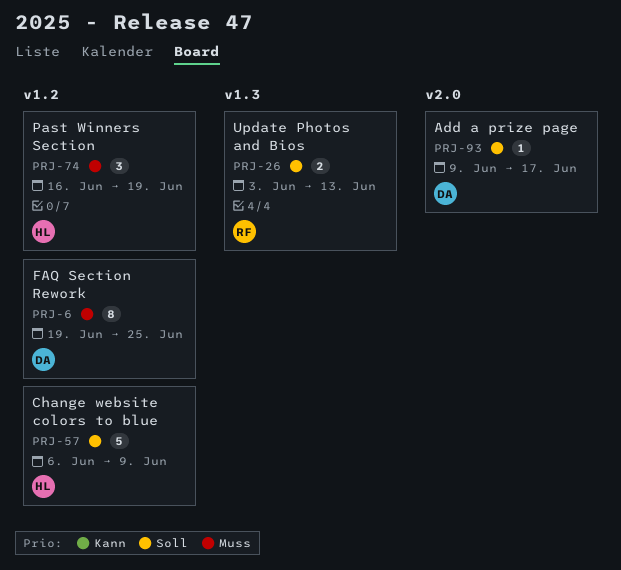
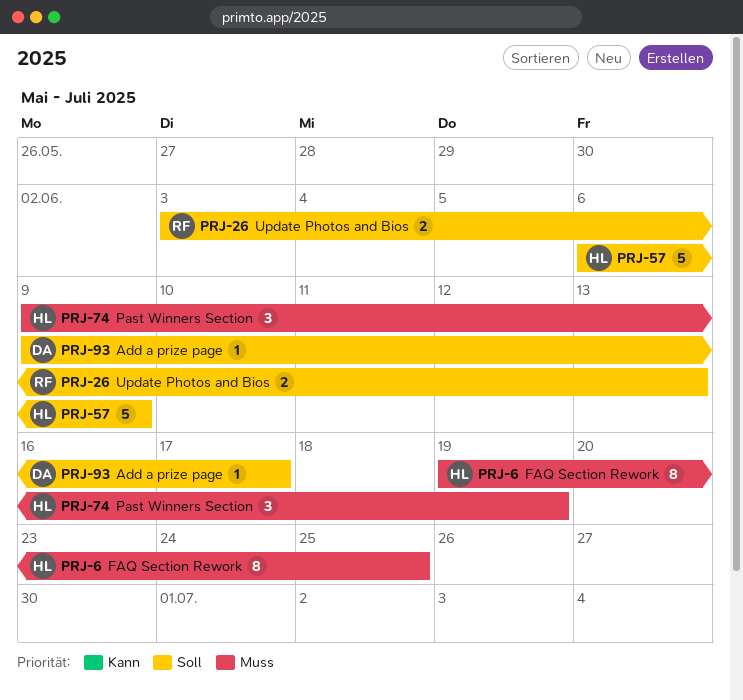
PRJ-6, owner: DA -> HL
PRJ-74, start: Jun 16 -> Jun 9

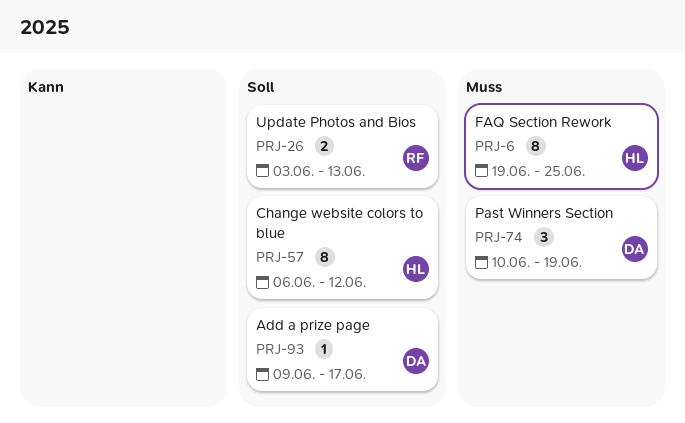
PRJ-57, estimate: 5 -> 8
PRJ-57, due: Jun 9 -> Jun 12
PRJ-74, owner: HL -> DA
PRJ-74, start: Jun 9 -> Jun 10

